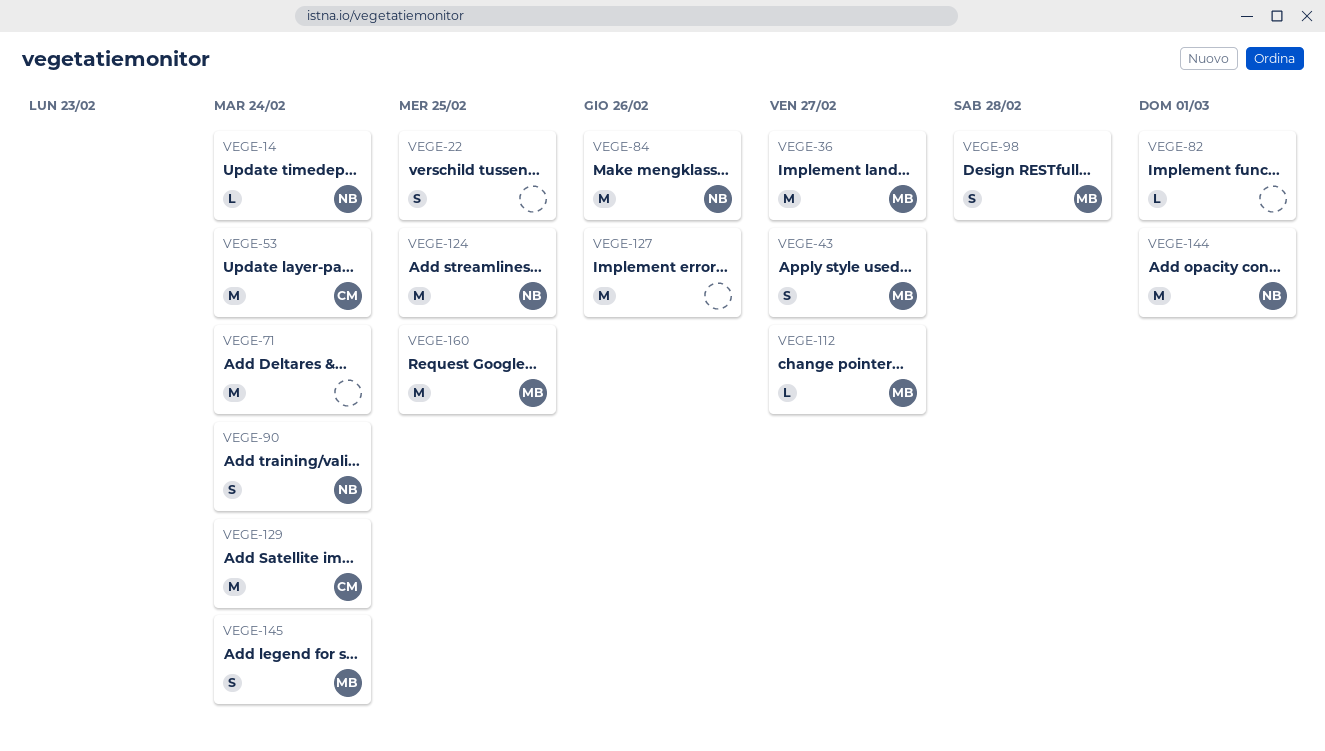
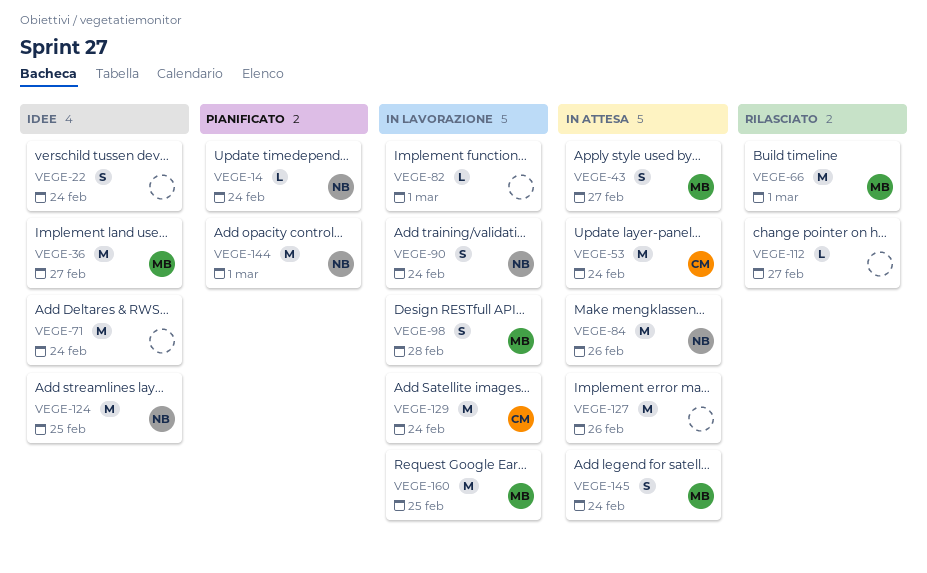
VEGE-22, due: Feb 25 -> Feb 24
VEGE-66: none -> present
VEGE-112, owner: MB -> none

